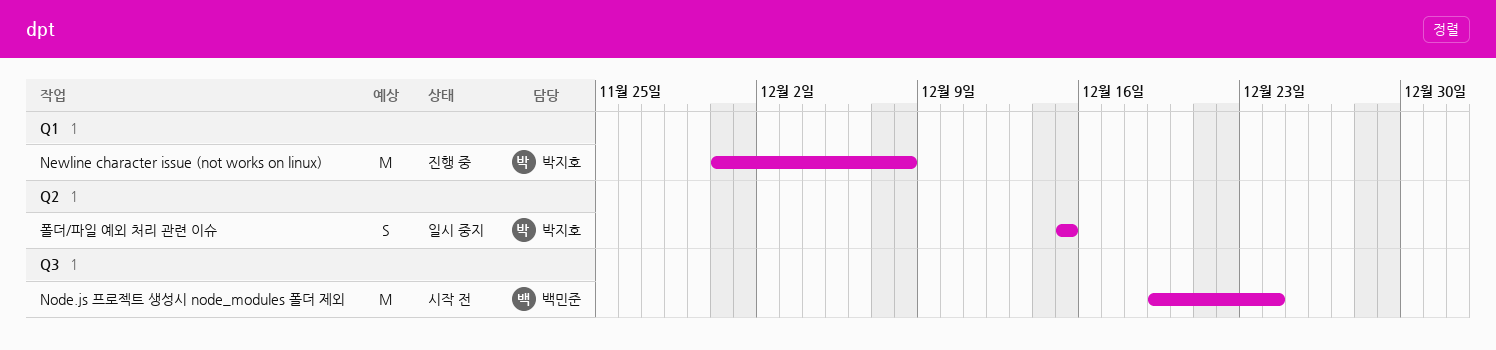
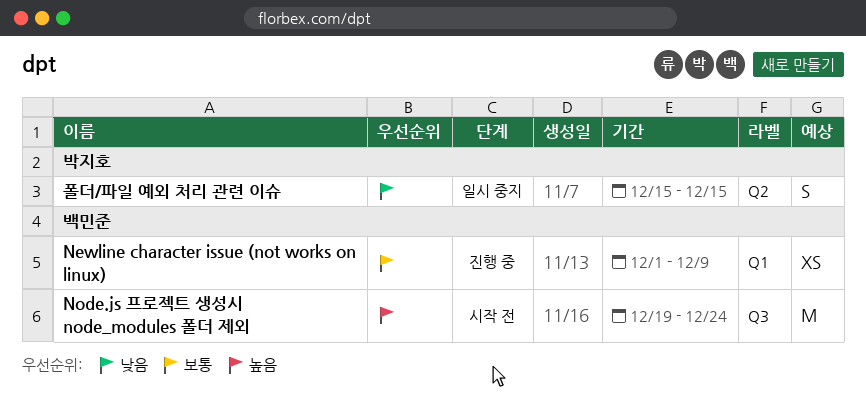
Newline character issue (not works on linux), owner: 박지호 -> 백민준
Newline character issue (not works on linux), estimate: M -> XS
Newline character issue (not works on linux), start: Nov 30 -> Dec 1
Newline character issue (not works on linux), due: Dec 8 -> Dec 9

